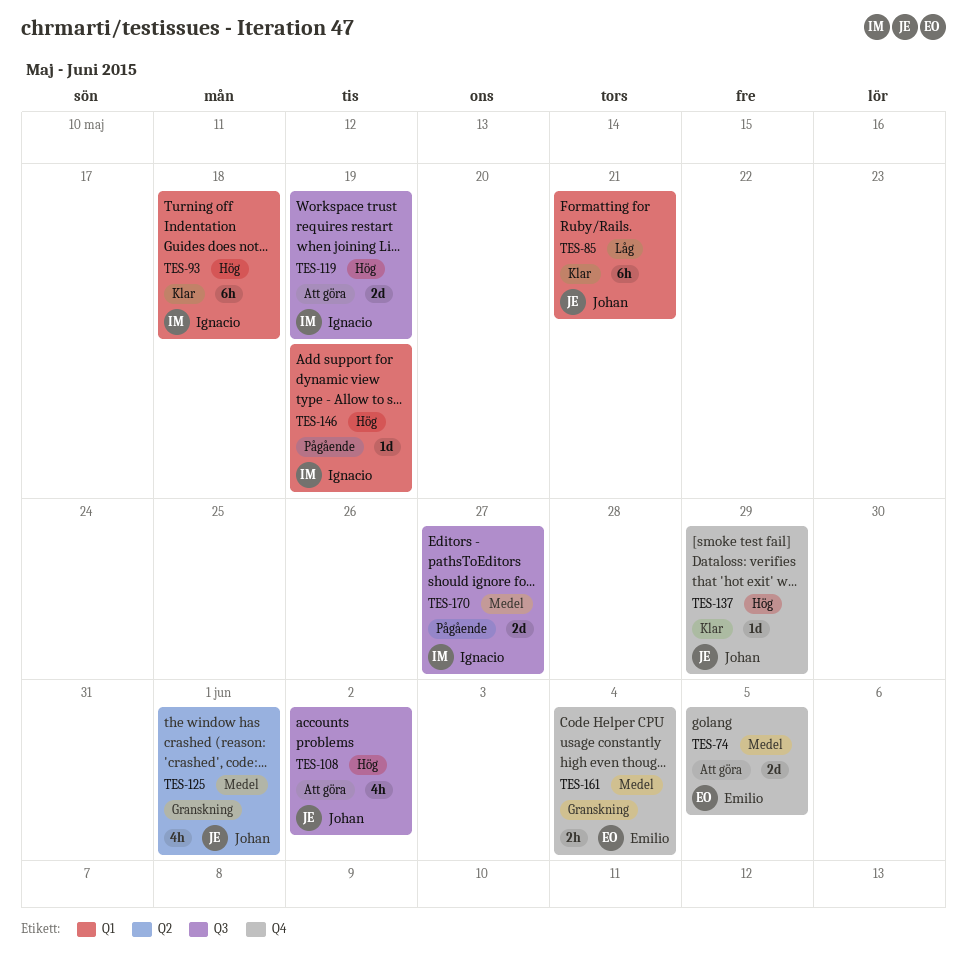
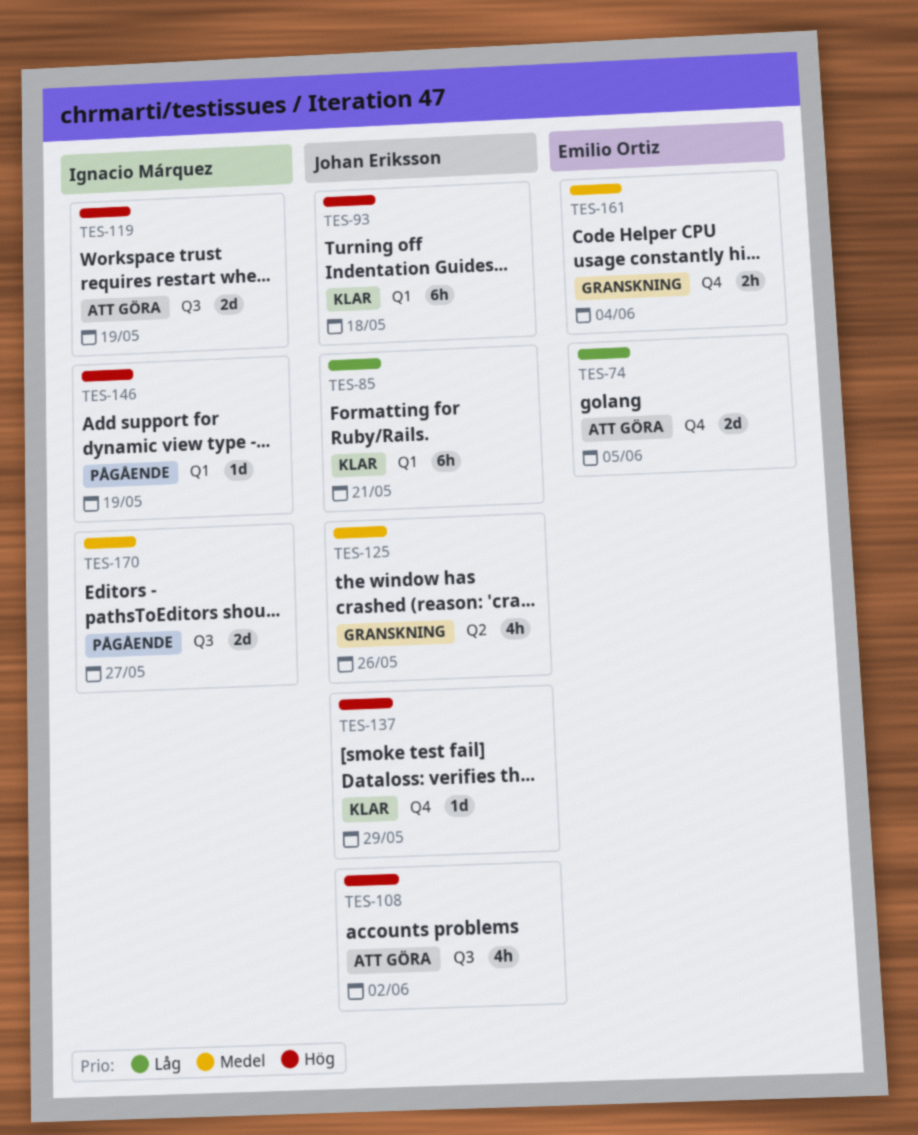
TES-74, priority: Medel -> Låg
TES-93, owner: Ignacio Márquez -> Johan Eriksson
TES-125, due: Jun 1 -> May 26

